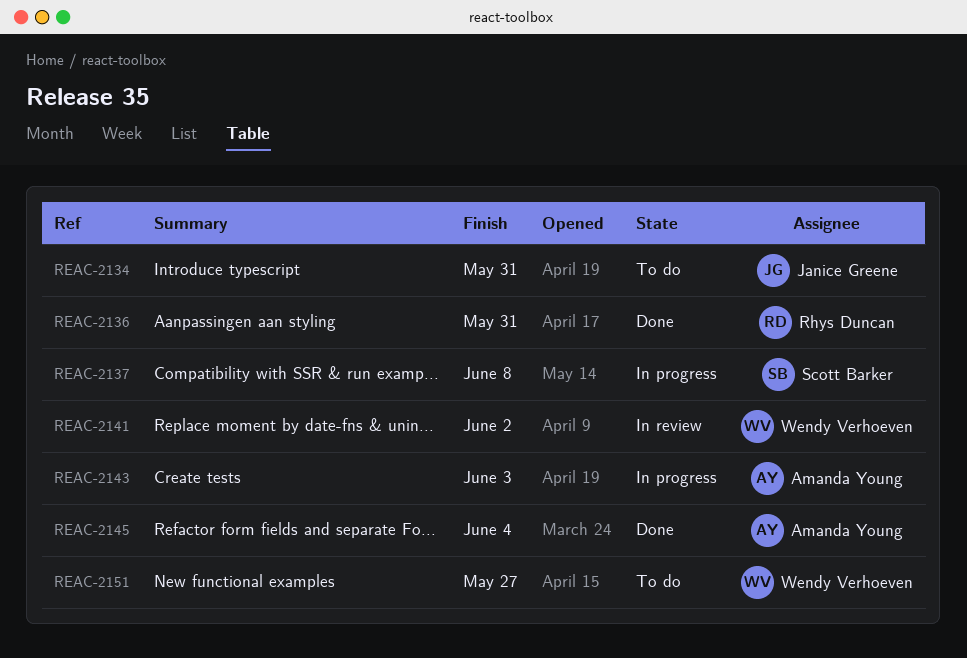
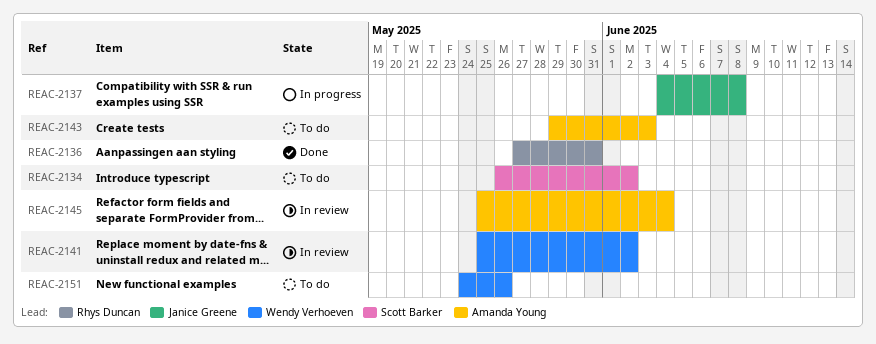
REAC-2134, owner: Janice Greene -> Scott Barker
REAC-2134, due: May 31 -> Jun 2
REAC-2137, owner: Scott Barker -> Janice Greene
REAC-2143, status: In progress -> To do
REAC-2145, status: Done -> In review
REAC-2151, due: May 27 -> May 26

